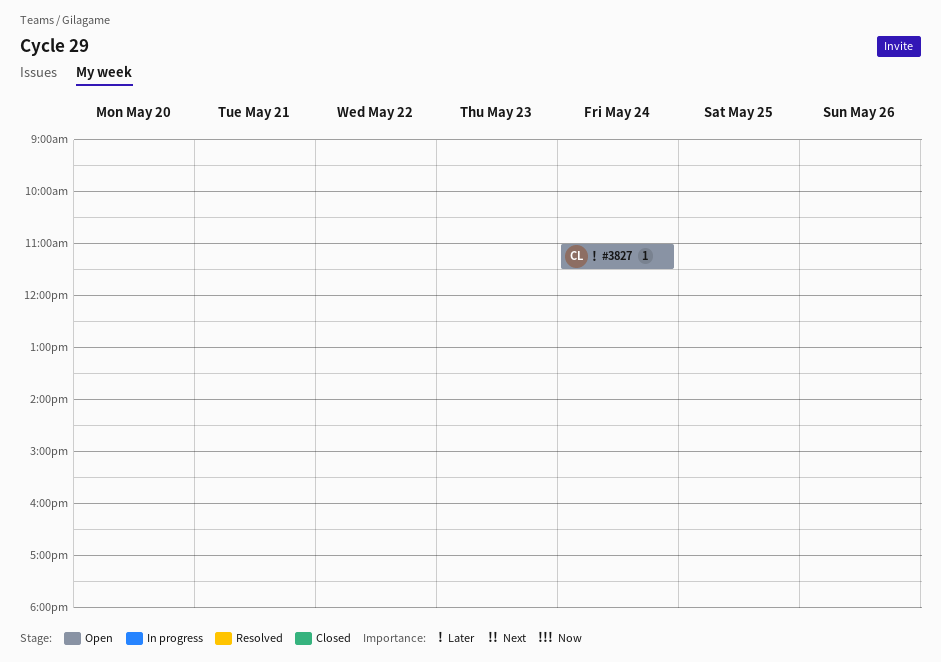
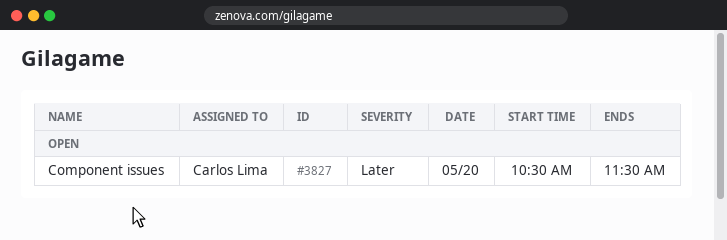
#3827, day: May 24 -> May 20
#3827, begins: 11:00 -> 10:30

